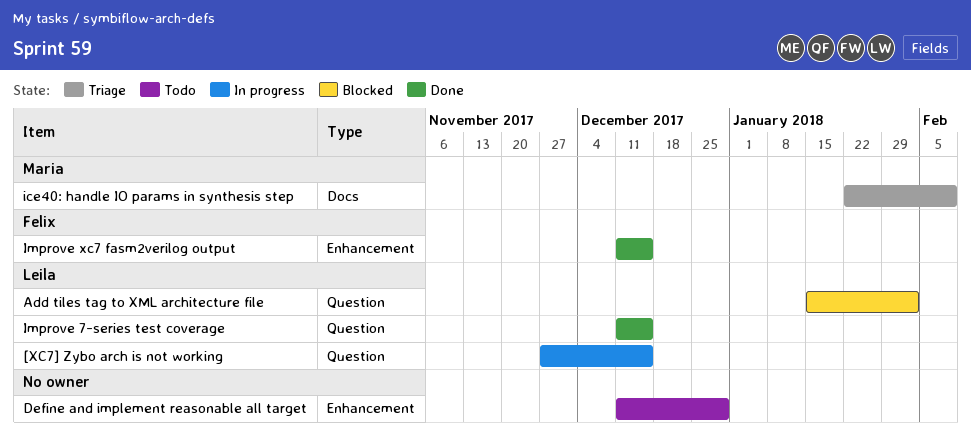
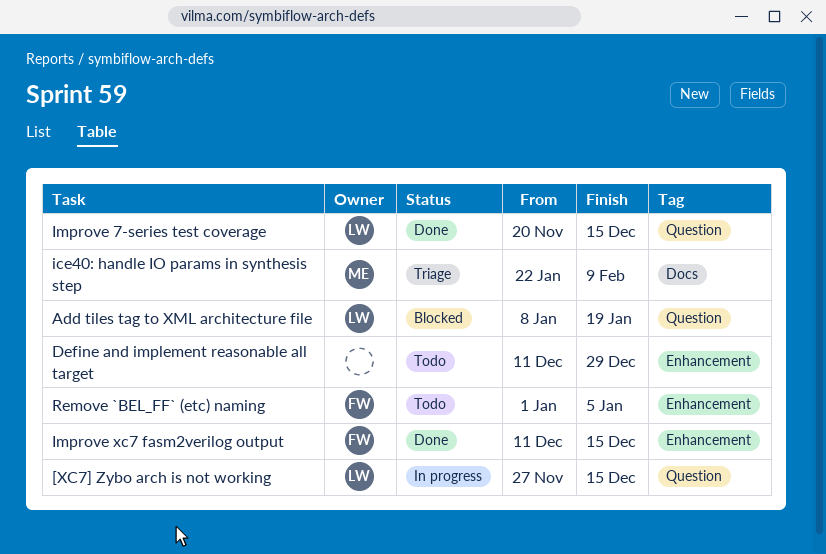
Add tiles tag to XML architecture file, start: Jan 15 -> Jan 8
Add tiles tag to XML architecture file, due: Feb 2 -> Jan 19
Improve 7-series test coverage, start: Dec 11 -> Nov 20
Remove `BEL_FF` (etc) naming: none -> present

